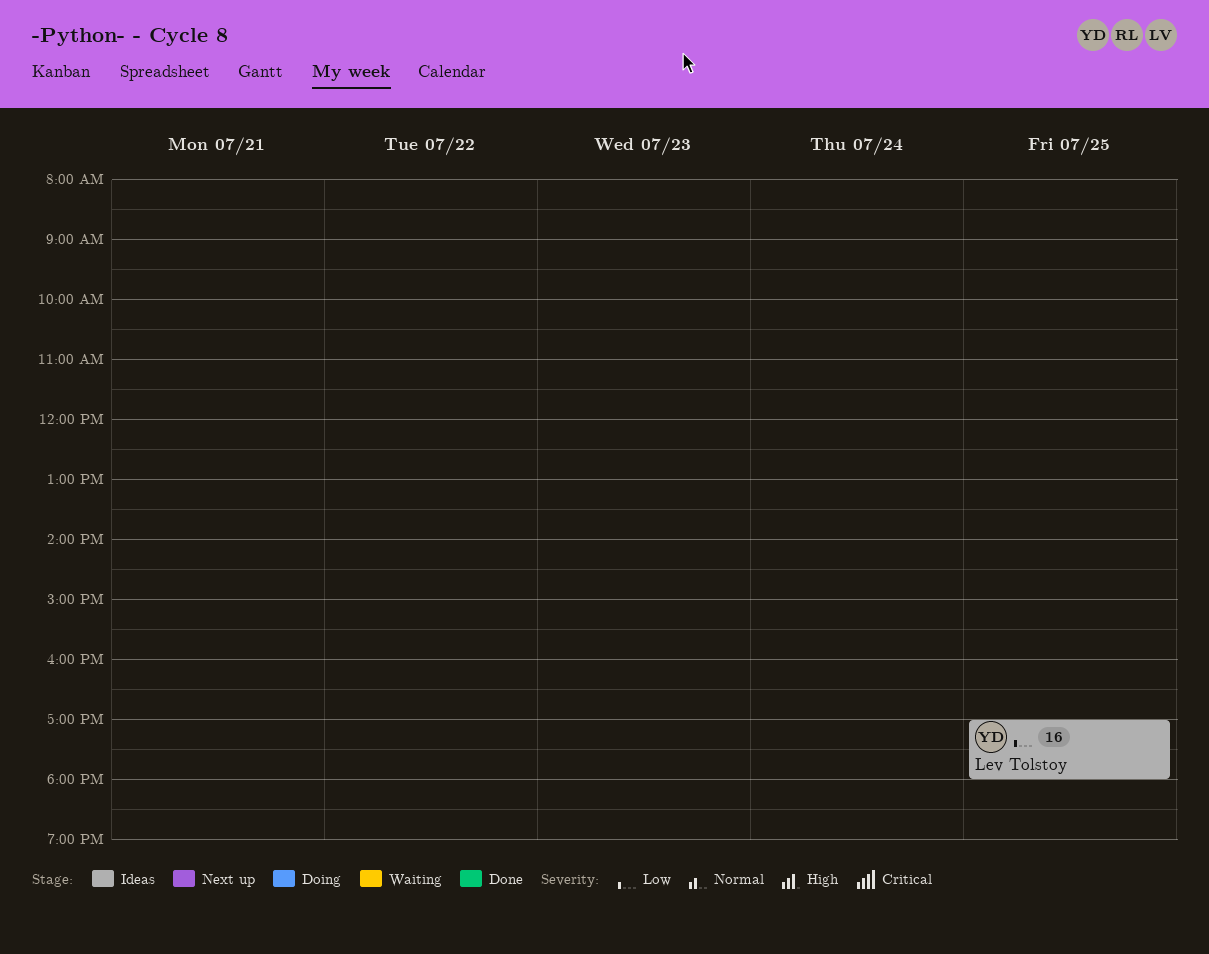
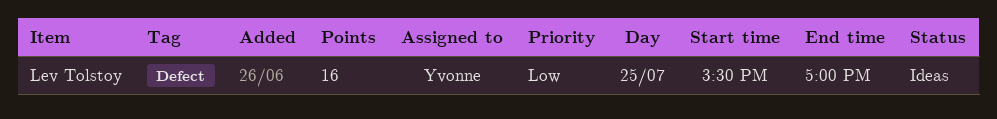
Lev Tolstoy, begins: 17:00 -> 15:30
Lev Tolstoy, ends: 18:00 -> 17:00

